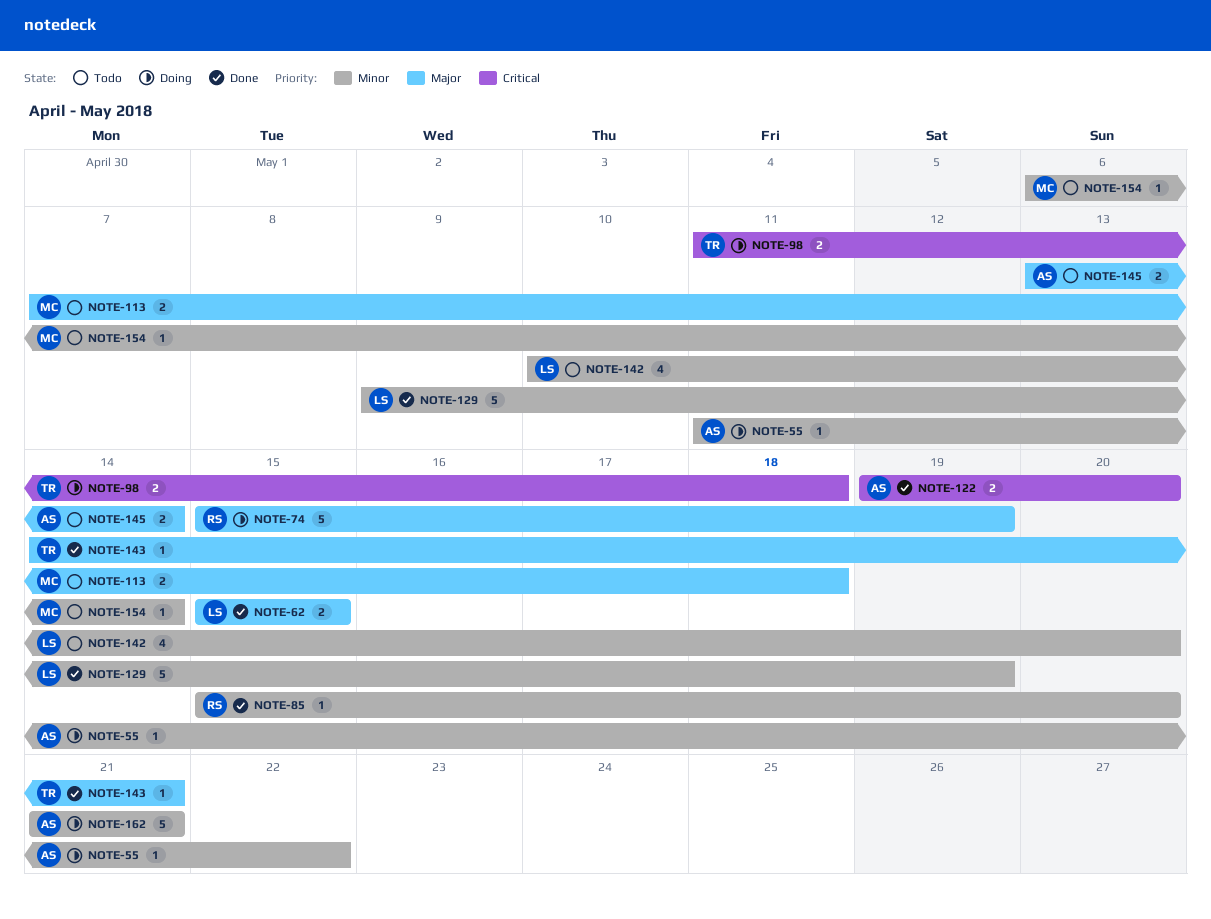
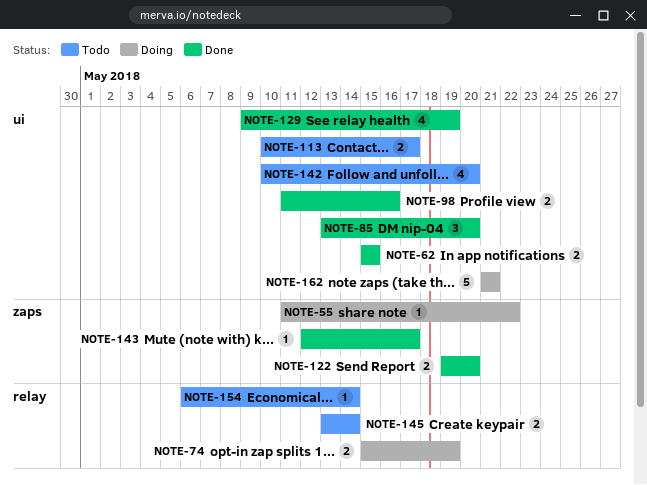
NOTE-74, estimate: 5 -> 2
NOTE-85, estimate: 1 -> 3
NOTE-85, start: May 15 -> May 13
NOTE-98, status: Doing -> Done
NOTE-98, due: May 18 -> May 16
NOTE-113, start: May 7 -> May 10
NOTE-113, due: May 18 -> May 17
NOTE-129, estimate: 5 -> 4
NOTE-143, start: May 14 -> May 12
NOTE-143, due: May 21 -> May 17

